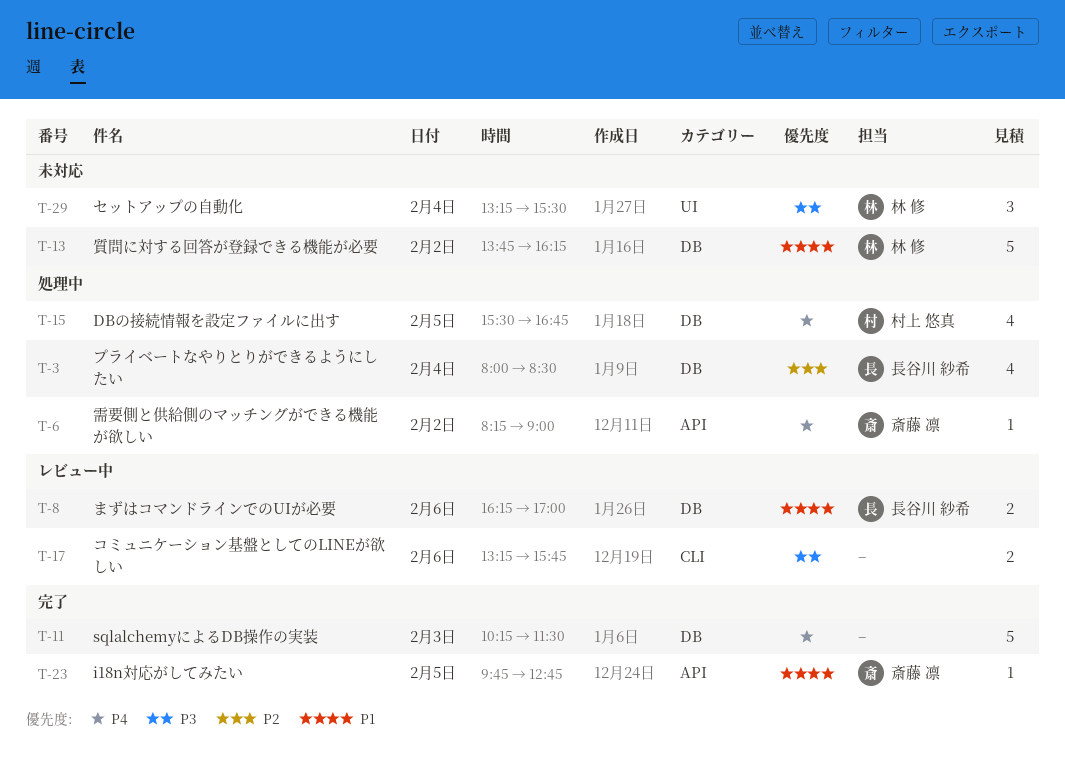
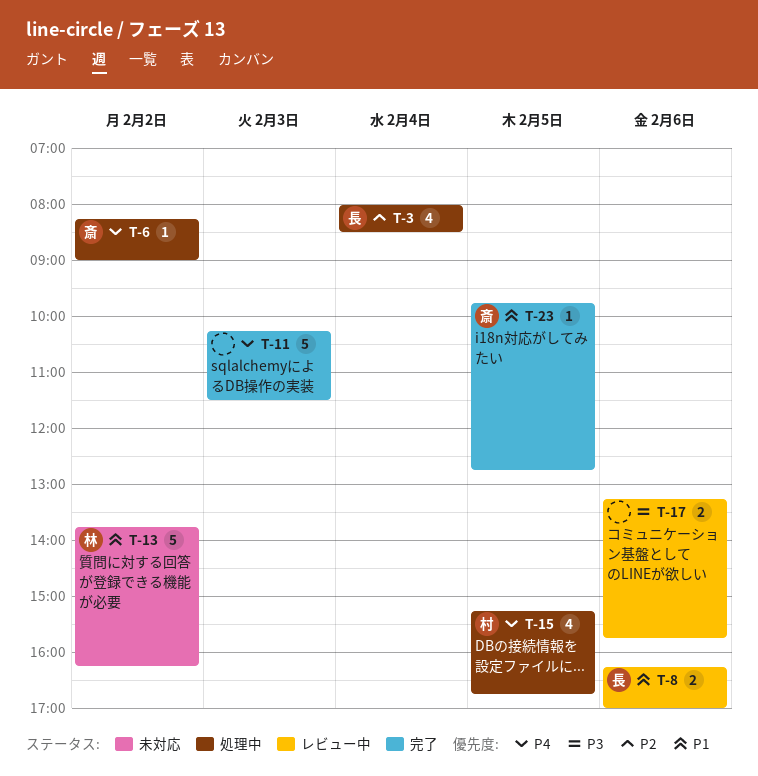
T-15, begins: 15:30 -> 15:15
T-29: present -> none

